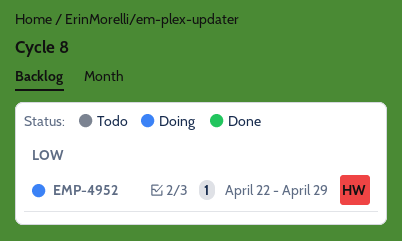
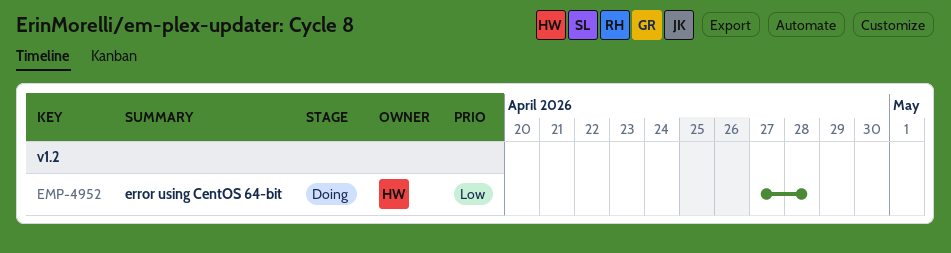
EMP-4952, start: Apr 22 -> Apr 27
EMP-4952, due: Apr 29 -> Apr 28

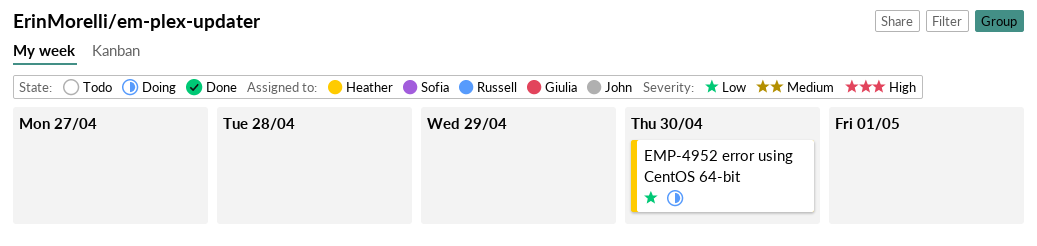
EMP-4952, due: Apr 28 -> Apr 30

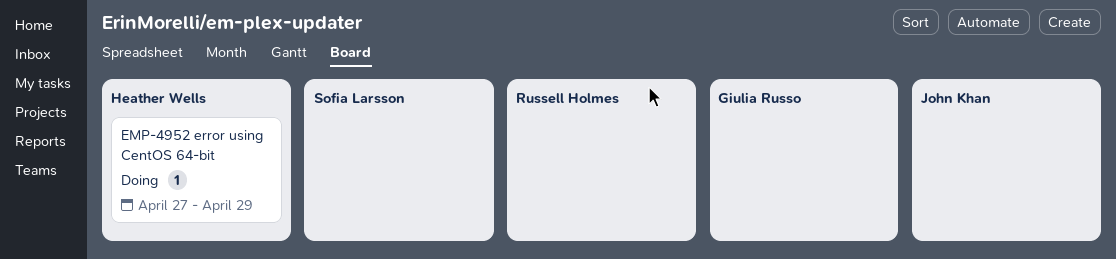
EMP-4952, due: Apr 30 -> Apr 29

